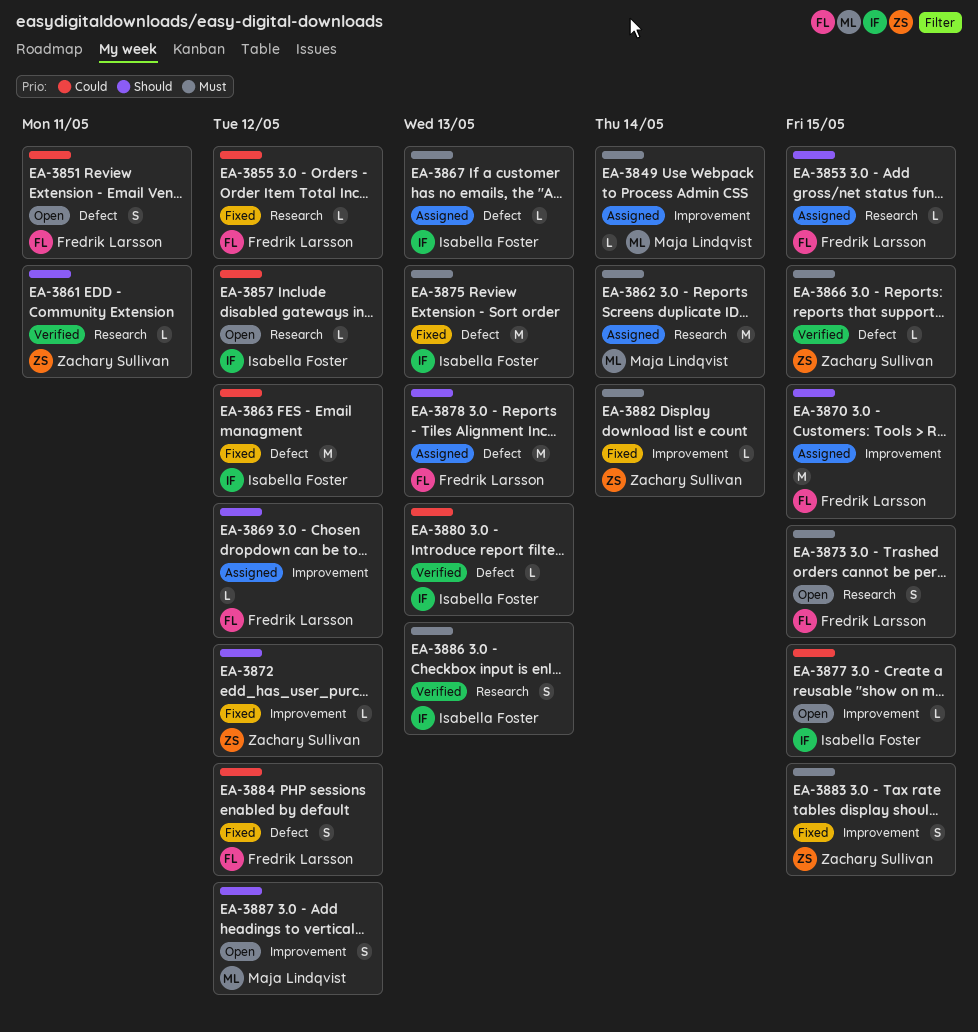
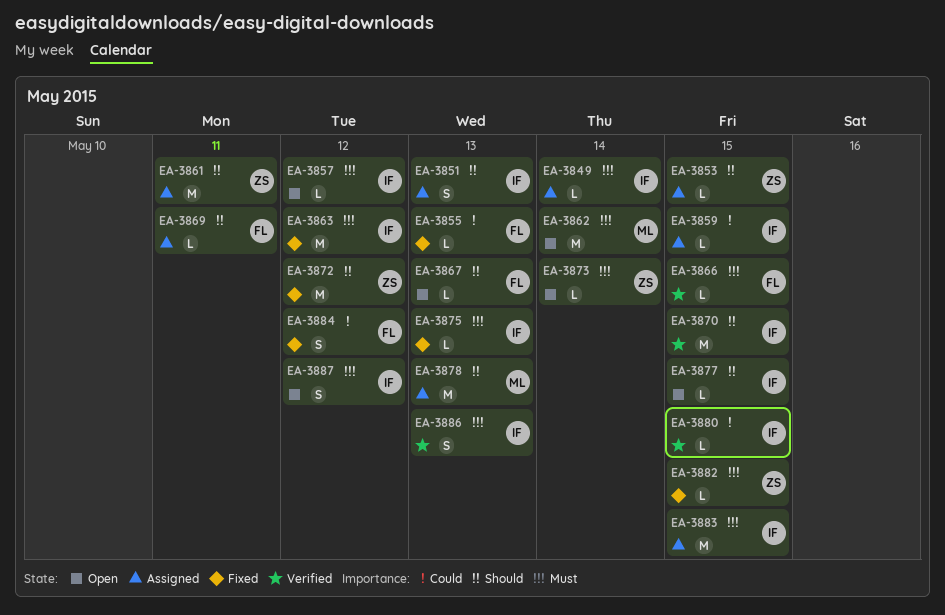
EA-3849, owner: Maja Lindqvist -> Isabella Foster
EA-3851, status: Open -> Assigned
EA-3851, owner: Fredrik Larsson -> Isabella Foster
EA-3851, priority: Could -> Should
EA-3851, due: May 11 -> May 13
EA-3853, owner: Fredrik Larsson -> Zachary Sullivan
EA-3855, due: May 12 -> May 13
EA-3857, priority: Could -> Must
EA-3859: none -> present
EA-3861, status: Verified -> Assigned
EA-3861, estimate: L -> M
EA-3862, status: Assigned -> Open
EA-3863, priority: Could -> Must
EA-3866, owner: Zachary Sullivan -> Fredrik Larsson
EA-3867, status: Assigned -> Open
EA-3867, owner: Isabella Foster -> Fredrik Larsson
EA-3867, priority: Must -> Should
EA-3869, due: May 12 -> May 11
EA-3870, status: Assigned -> Verified
EA-3870, owner: Fredrik Larsson -> Isabella Foster
EA-3872, estimate: L -> M
EA-3873, owner: Fredrik Larsson -> Zachary Sullivan
EA-3873, estimate: S -> L
EA-3873, due: May 15 -> May 14
EA-3875, estimate: M -> L
EA-3877, priority: Could -> Should
EA-3878, owner: Fredrik Larsson -> Maja Lindqvist
EA-3880, due: May 13 -> May 15
EA-3882, due: May 14 -> May 15
EA-3883, status: Fixed -> Assigned
EA-3883, owner: Zachary Sullivan -> Isabella Foster
EA-3883, estimate: S -> M
EA-3887, owner: Maja Lindqvist -> Isabella Foster
EA-3887, priority: Should -> Must

